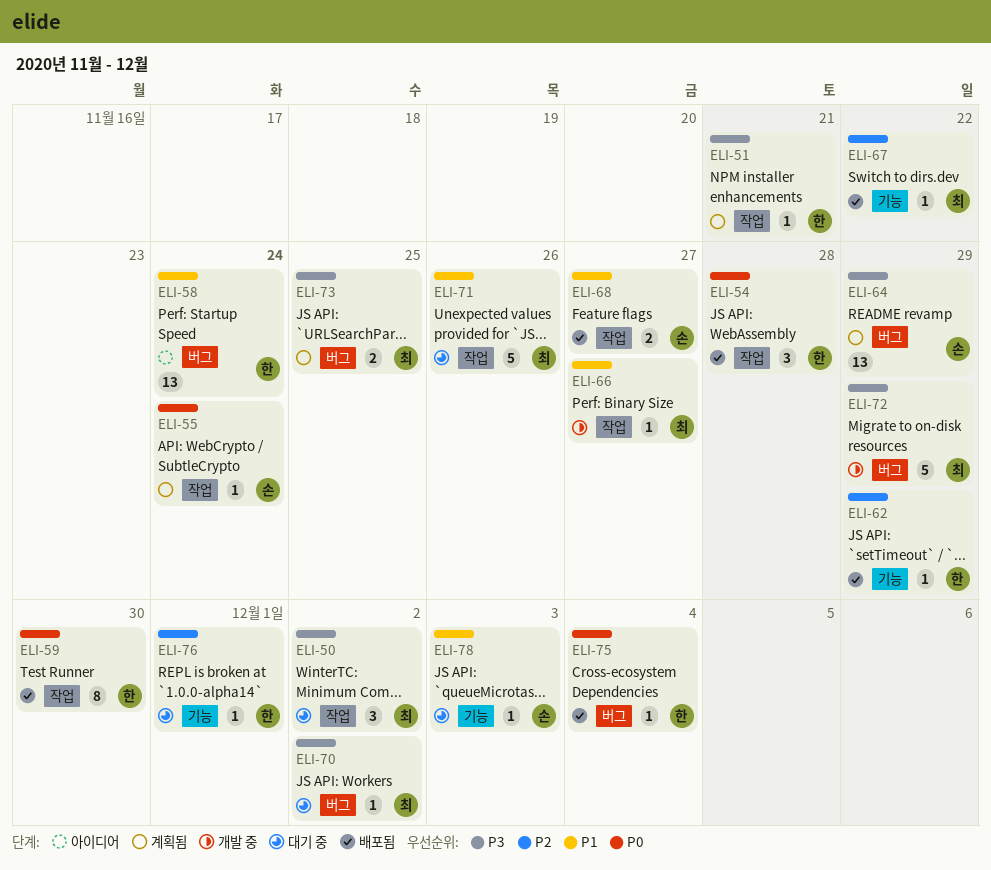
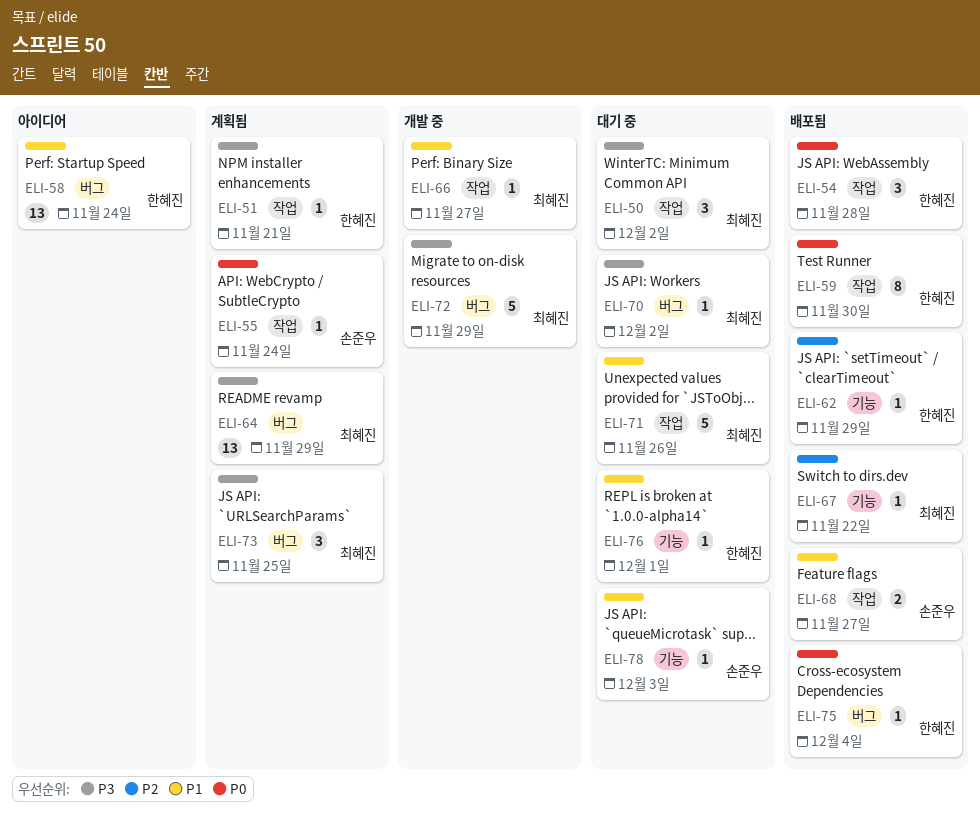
ELI-64, owner: 손준우 -> 최혜진
ELI-73, estimate: 2 -> 3
ELI-76, priority: P2 -> P1

